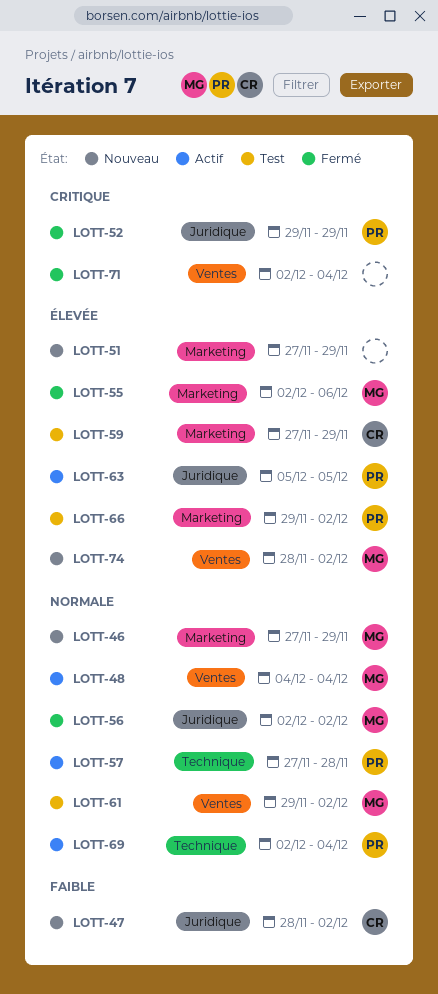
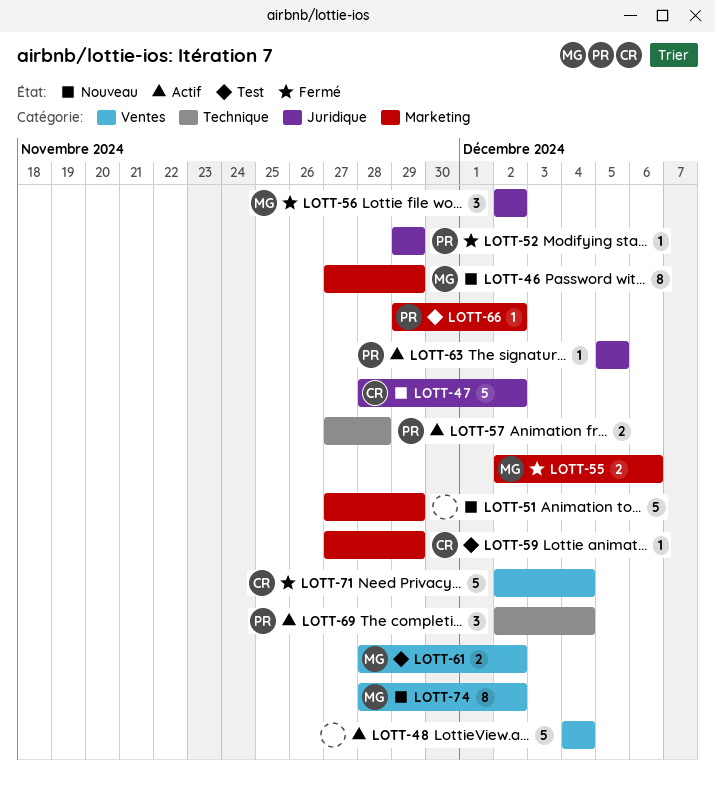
LOTT-48, owner: MG -> none
LOTT-61, start: Nov 29 -> Nov 28
LOTT-71, owner: none -> CR

